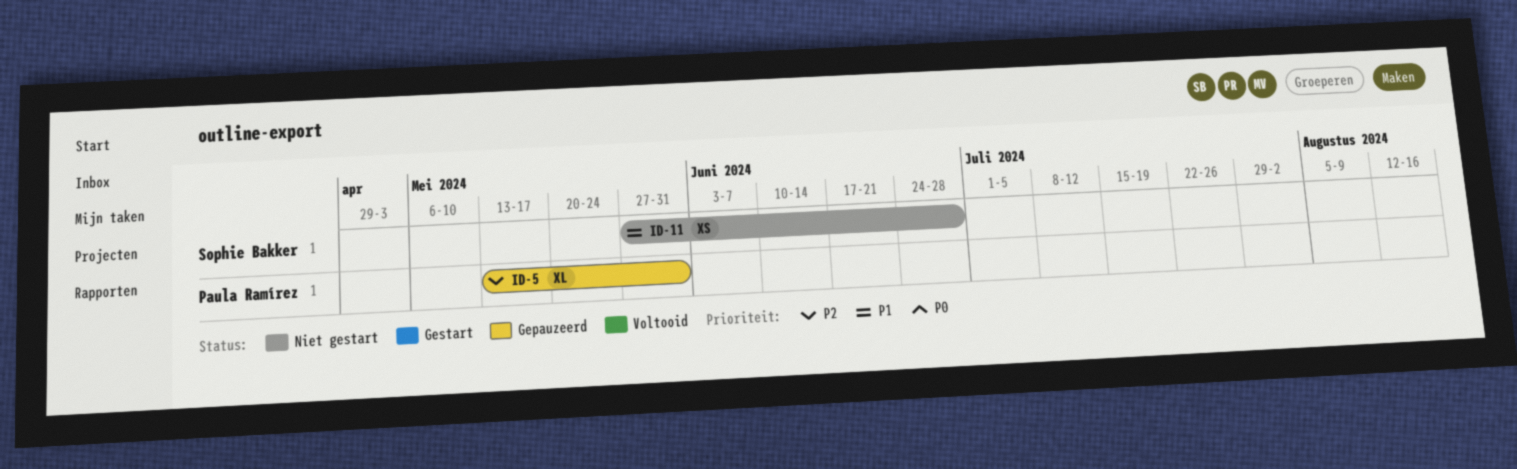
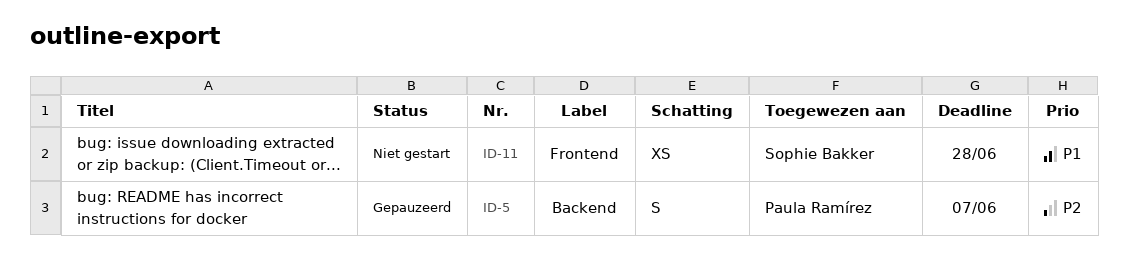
ID-5, estimate: XL -> S
ID-5, due: May 31 -> Jun 7

